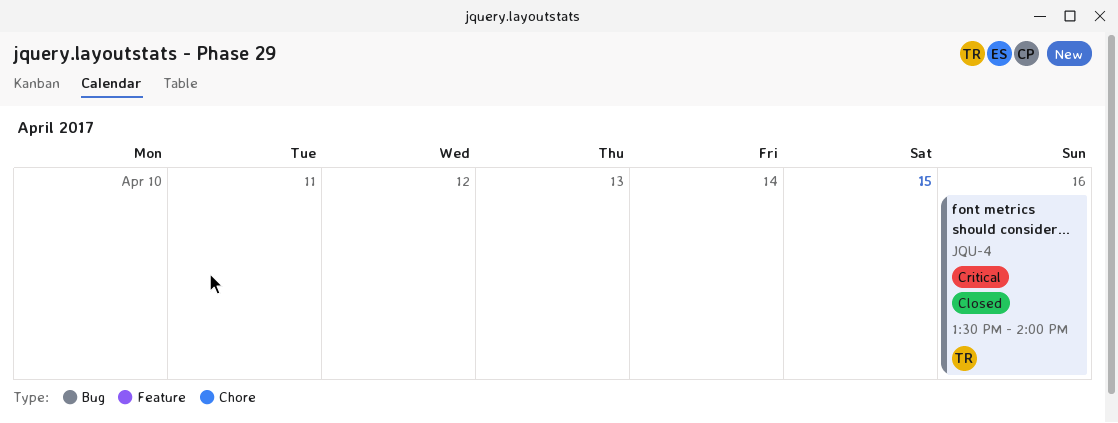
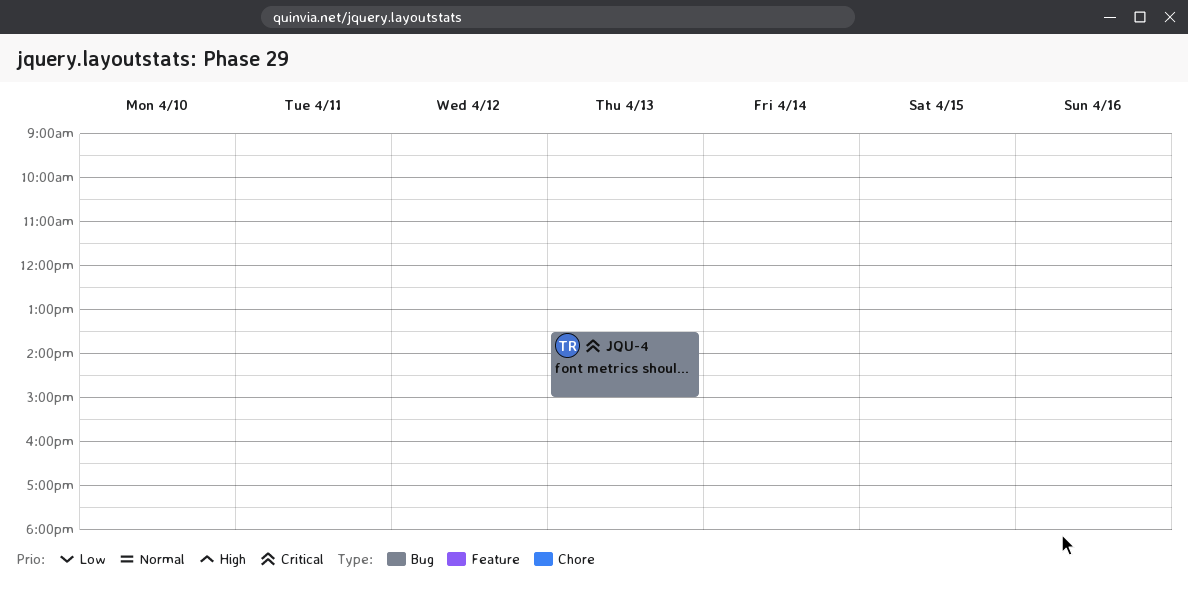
JQU-4, day: Apr 16 -> Apr 13
JQU-4, ends: 14:00 -> 15:00

